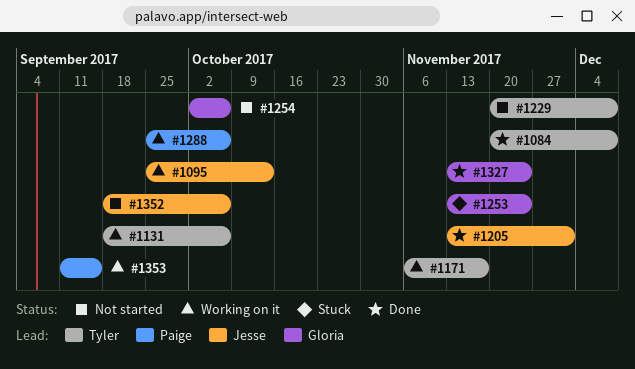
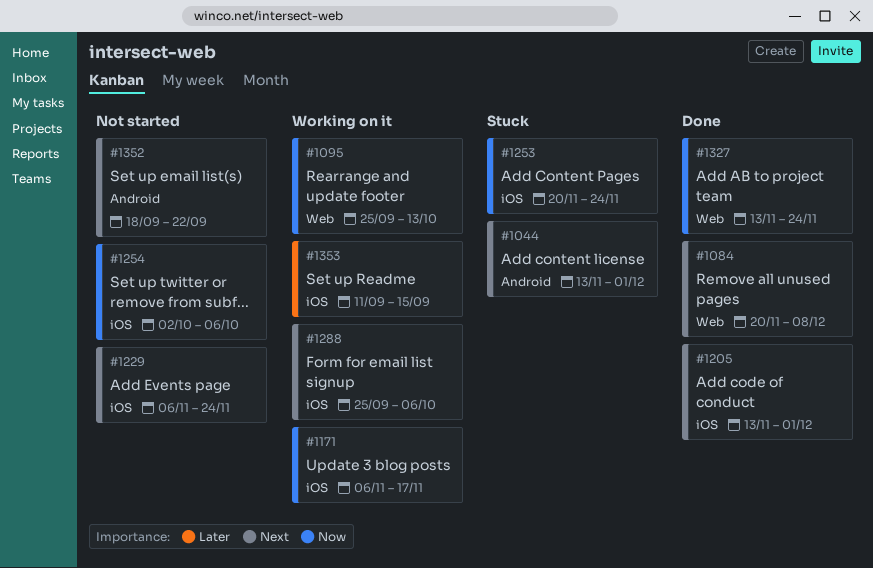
#1044: none -> present
#1131: present -> none
#1229, start: Nov 20 -> Nov 6
#1229, due: Dec 8 -> Nov 24
#1253, start: Nov 13 -> Nov 20
#1352, due: Oct 6 -> Sep 22

